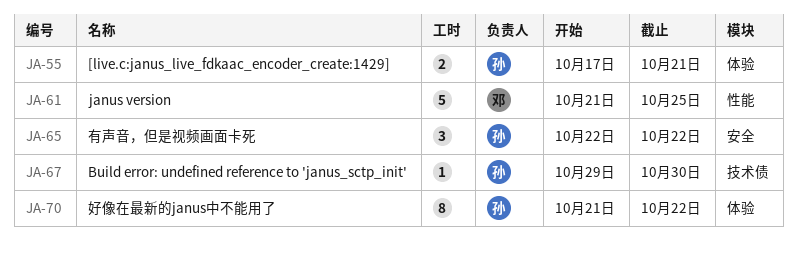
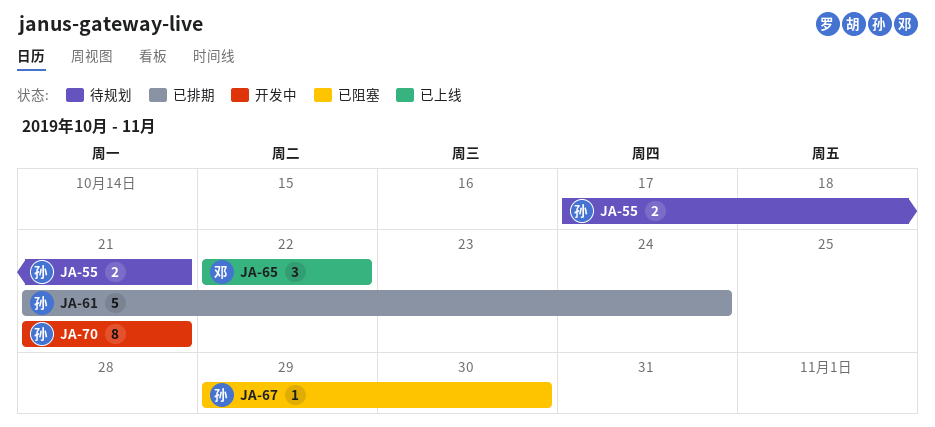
JA-61, owner: 邓 -> 孙
JA-61, due: Oct 25 -> Oct 24
JA-65, owner: 孙 -> 邓
JA-70, due: Oct 22 -> Oct 21

